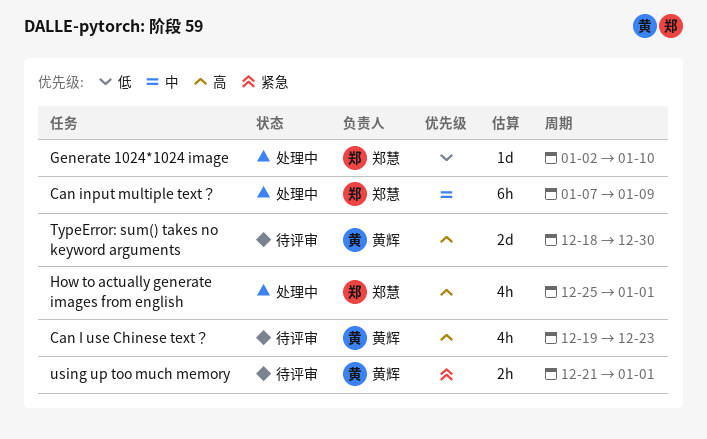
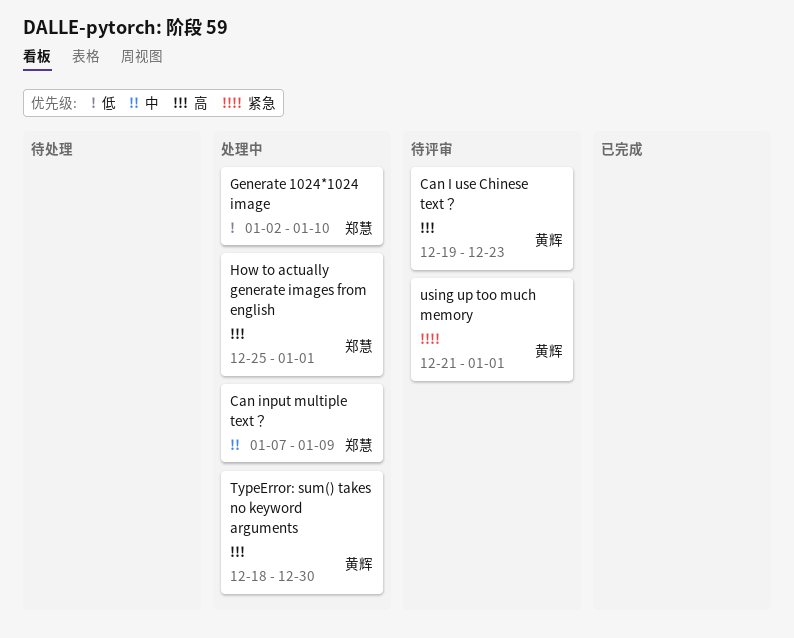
TypeError: sum() takes no keyword arguments, status: 待评审 -> 处理中

